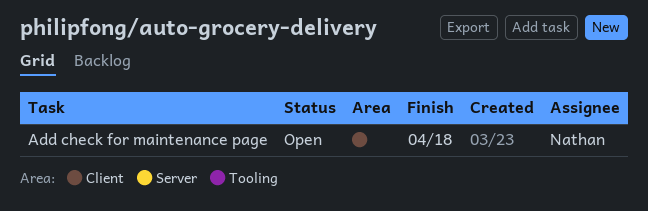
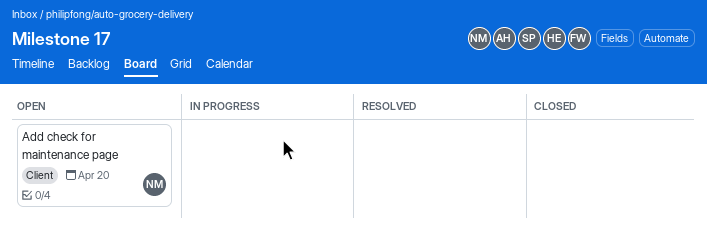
Add check for maintenance page, due: Apr 18 -> Apr 20

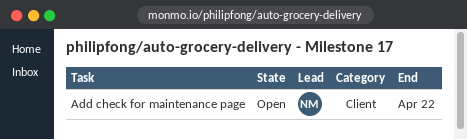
Add check for maintenance page, due: Apr 20 -> Apr 22

